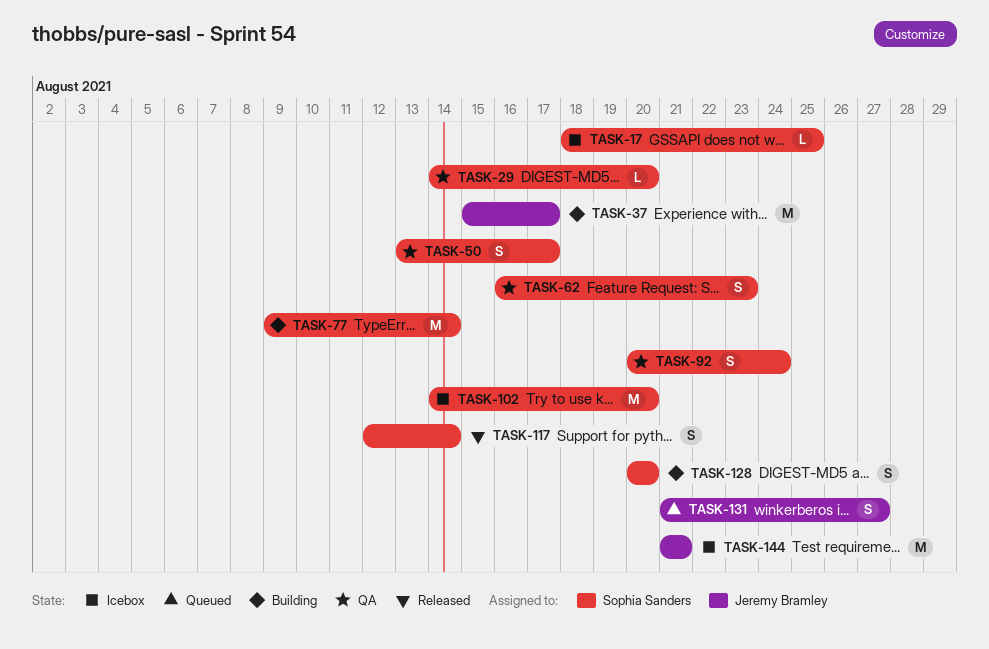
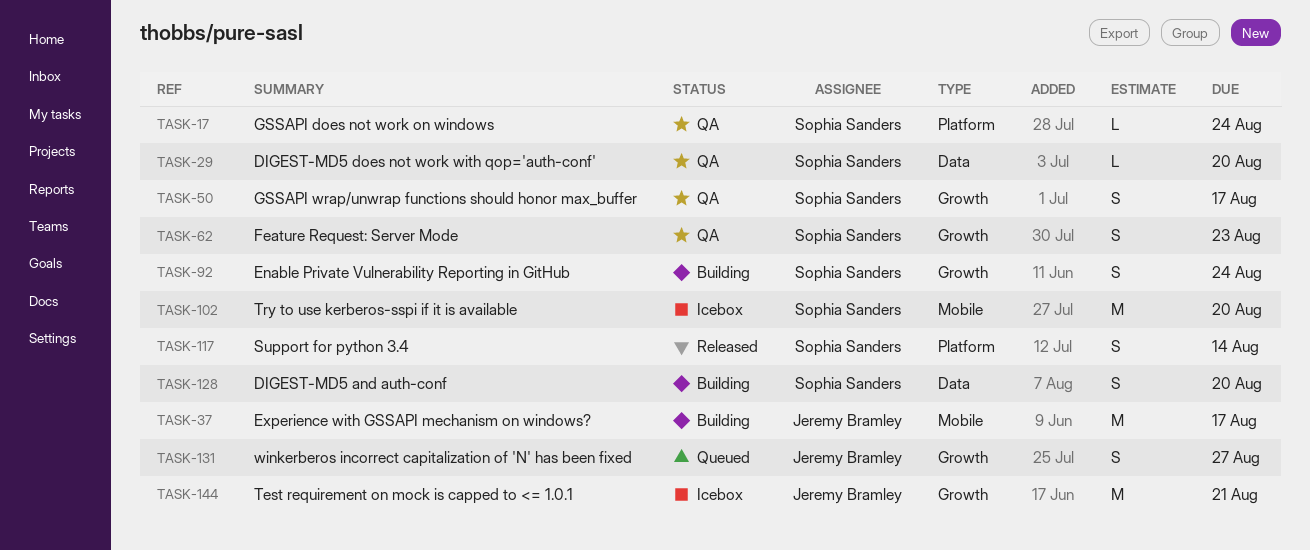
TASK-17, status: Icebox -> QA
TASK-17, due: Aug 25 -> Aug 24
TASK-77: present -> none
TASK-92, status: QA -> Building

